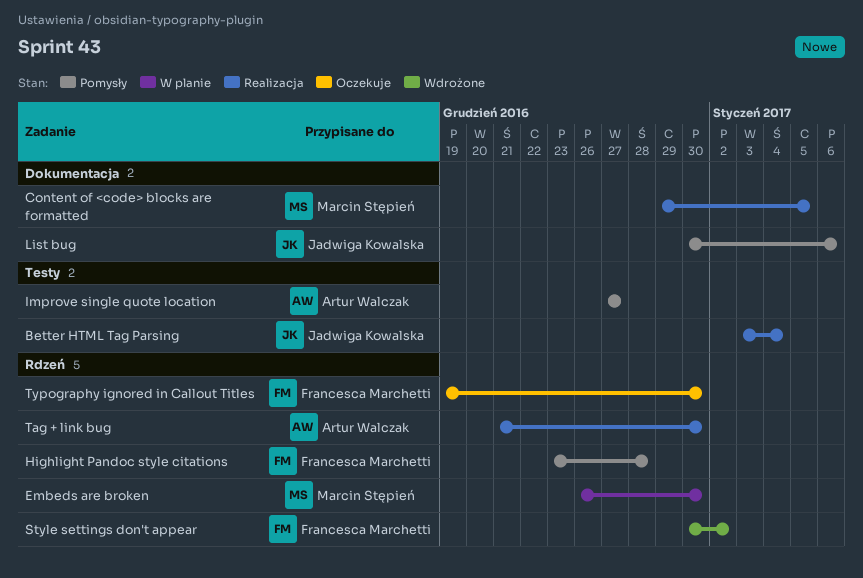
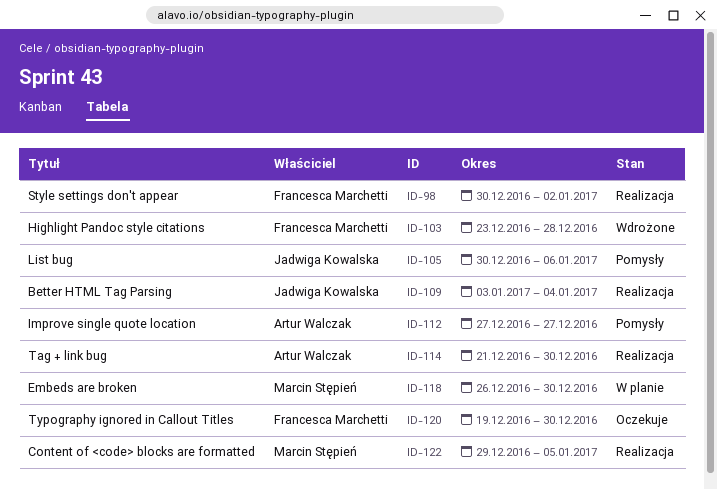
Highlight Pandoc style citations, status: Pomysły -> Wdrożone
Style settings don't appear, status: Wdrożone -> Realizacja

